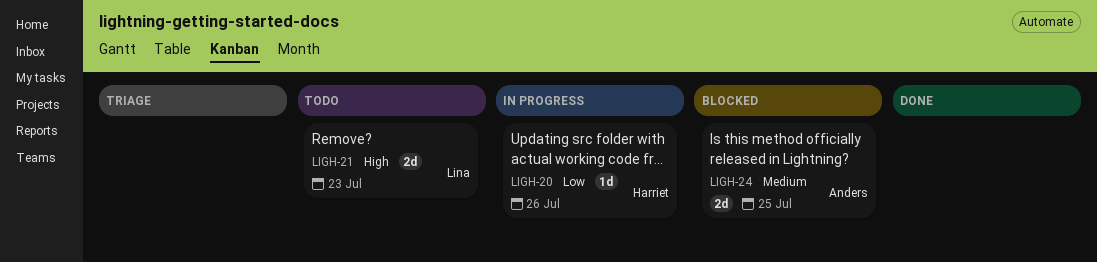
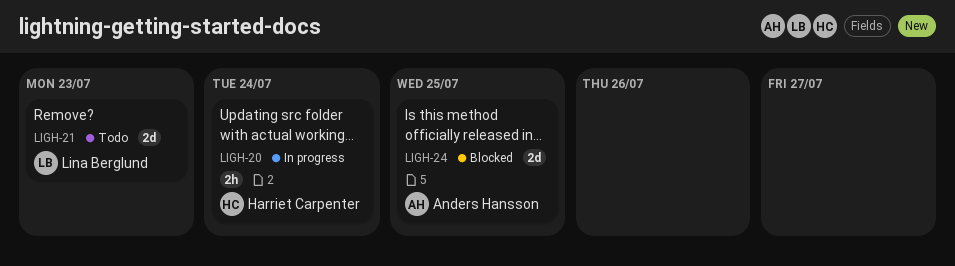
LIGH-20, estimate: 1d -> 2h
LIGH-20, due: Jul 26 -> Jul 24

